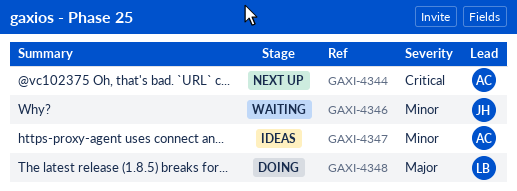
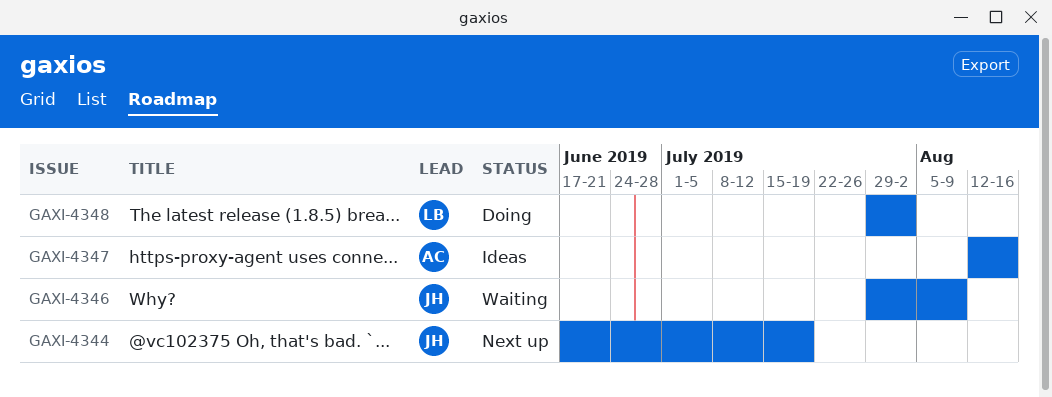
GAXI-4344, owner: AC -> JH

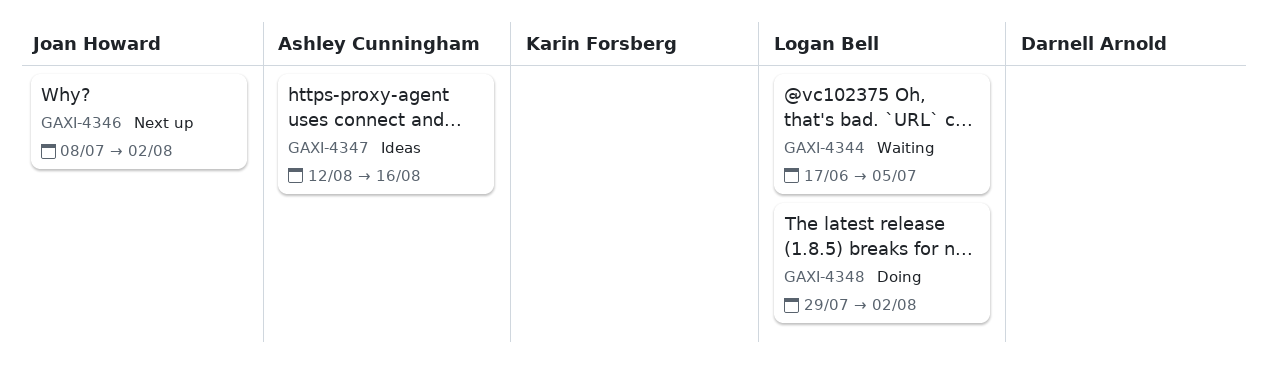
GAXI-4344, status: Next up -> Waiting
GAXI-4344, owner: Joan Howard -> Logan Bell
GAXI-4344, due: Jul 19 -> Jul 5
GAXI-4346, status: Waiting -> Next up
GAXI-4346, start: Jul 29 -> Jul 8
GAXI-4346, due: Aug 9 -> Aug 2

